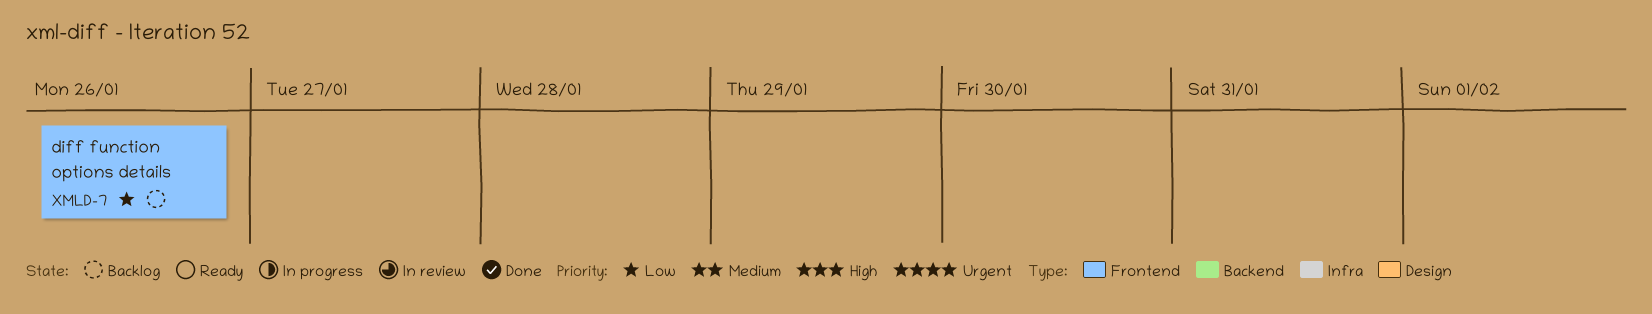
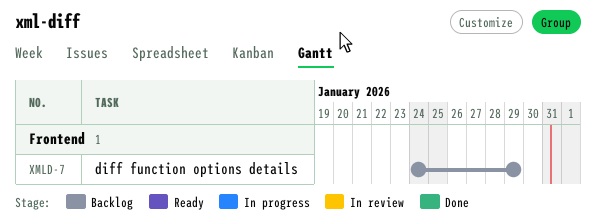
XMLD-7, due: Jan 26 -> Jan 29

